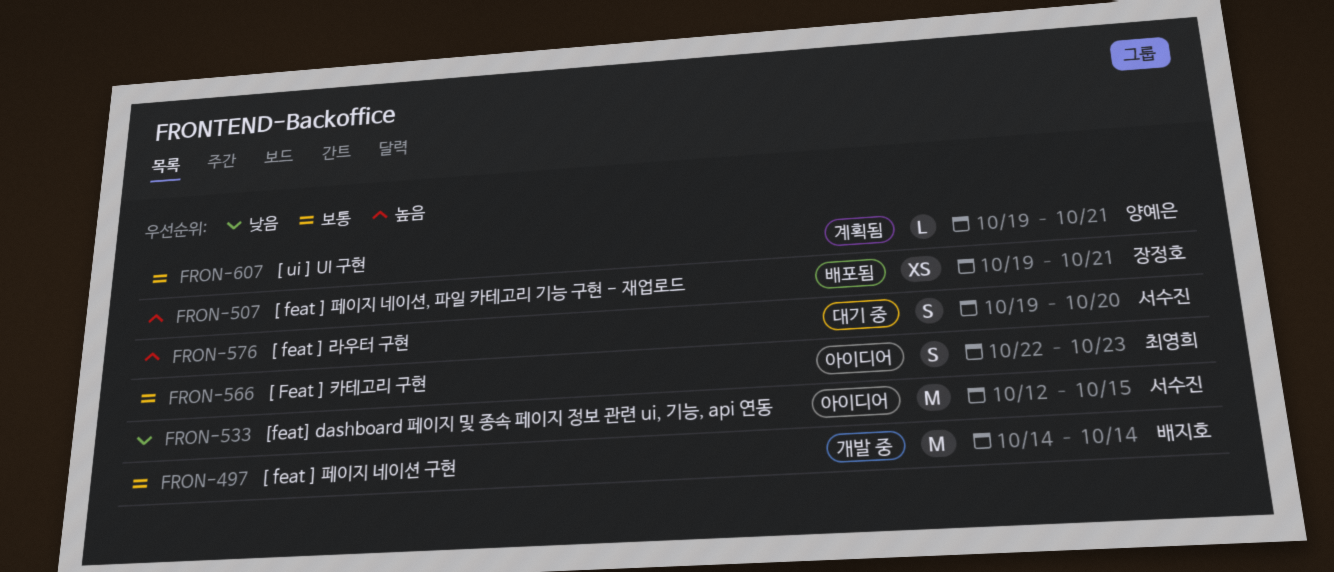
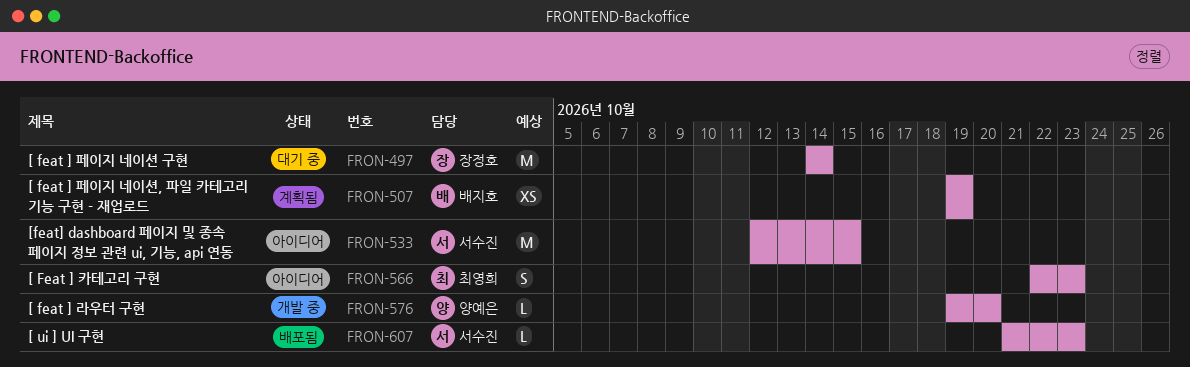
FRON-497, status: 개발 중 -> 대기 중
FRON-497, owner: 배지호 -> 장정호
FRON-507, status: 배포됨 -> 계획됨
FRON-507, owner: 장정호 -> 배지호
FRON-507, due: Oct 21 -> Oct 19
FRON-576, status: 대기 중 -> 개발 중
FRON-576, owner: 서수진 -> 양예은
FRON-576, estimate: S -> L
FRON-607, status: 계획됨 -> 배포됨
FRON-607, owner: 양예은 -> 서수진
FRON-607, start: Oct 19 -> Oct 21
FRON-607, due: Oct 21 -> Oct 23

